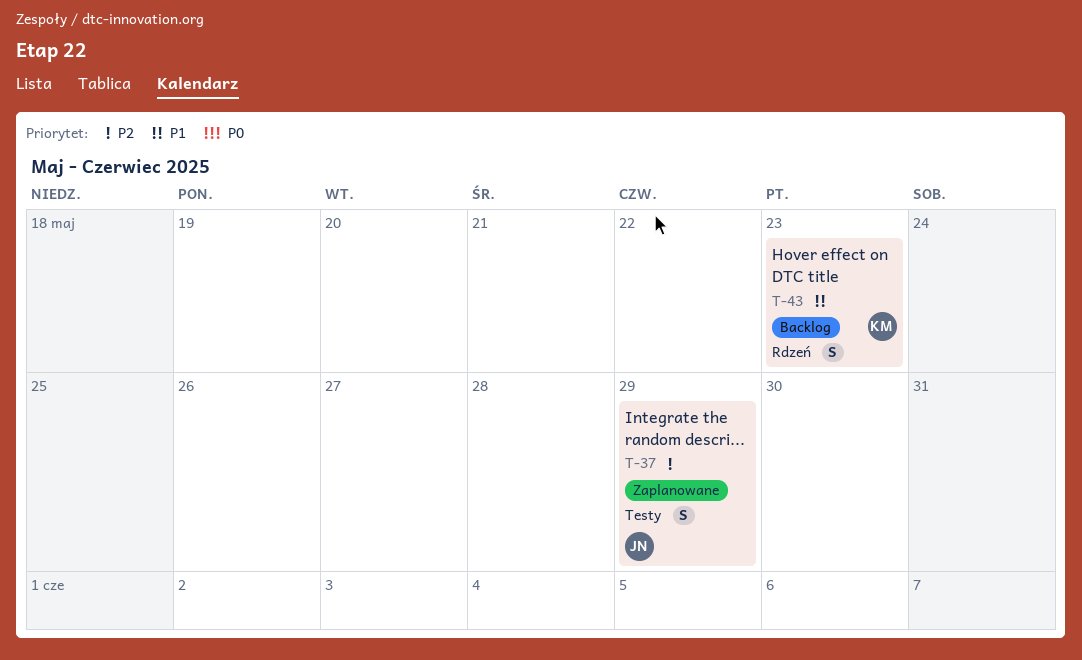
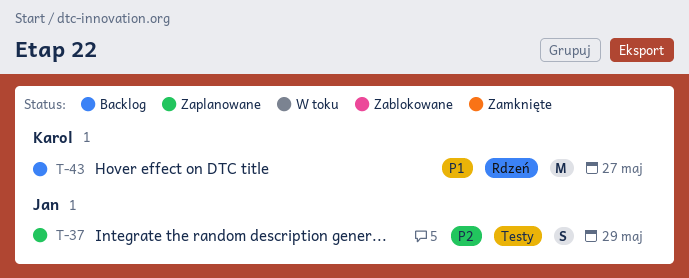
T-43, estimate: S -> M
T-43, due: May 23 -> May 27

